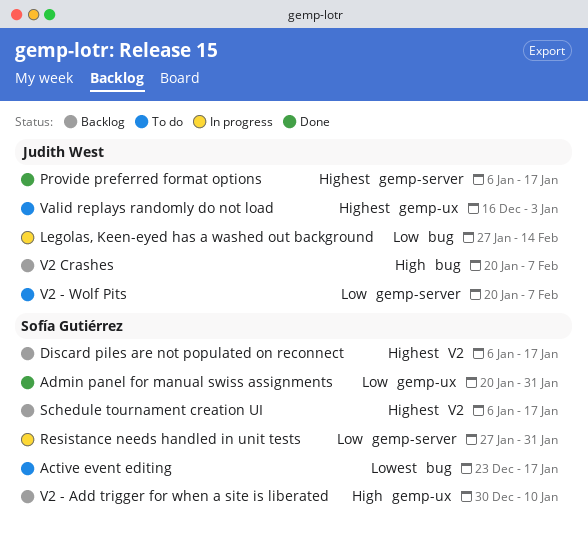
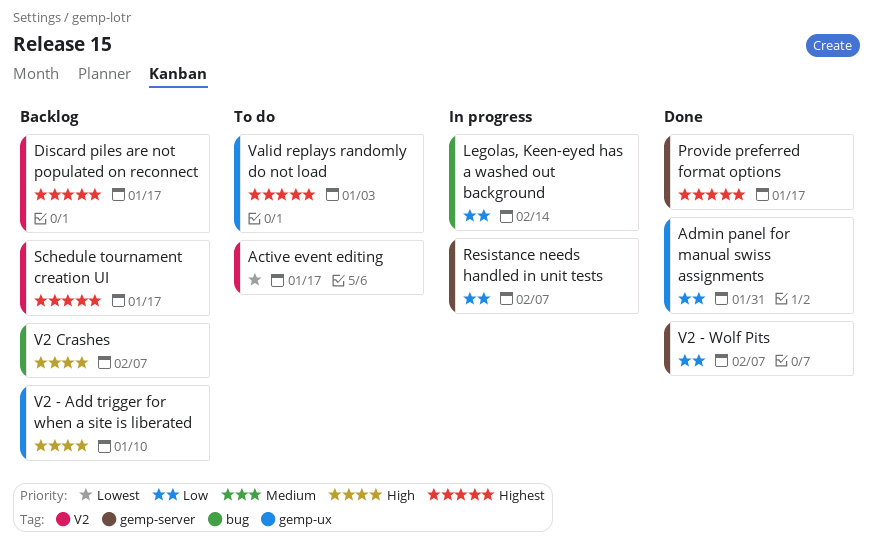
Active event editing, label: bug -> V2
Resistance needs handled in unit tests, due: Jan 31 -> Feb 7
V2 - Wolf Pits, status: To do -> Done

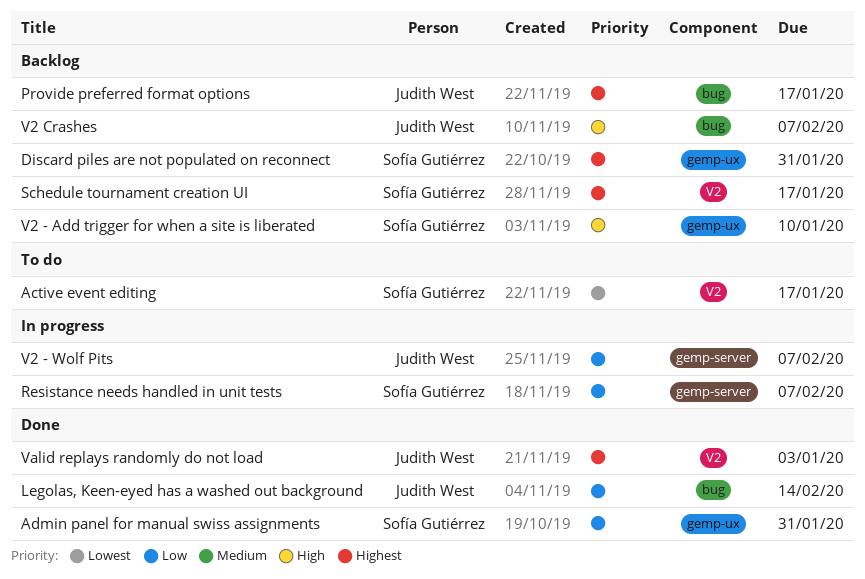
Discard piles are not populated on reconnect, label: V2 -> gemp-ux
Discard piles are not populated on reconnect, due: Jan 17 -> Jan 31
Legolas, Keen-eyed has a washed out background, status: In progress -> Done
Provide preferred format options, status: Done -> Backlog
Provide preferred format options, label: gemp-server -> bug
V2 - Wolf Pits, status: Done -> In progress
Valid replays randomly do not load, status: To do -> Done
Valid replays randomly do not load, label: gemp-ux -> V2

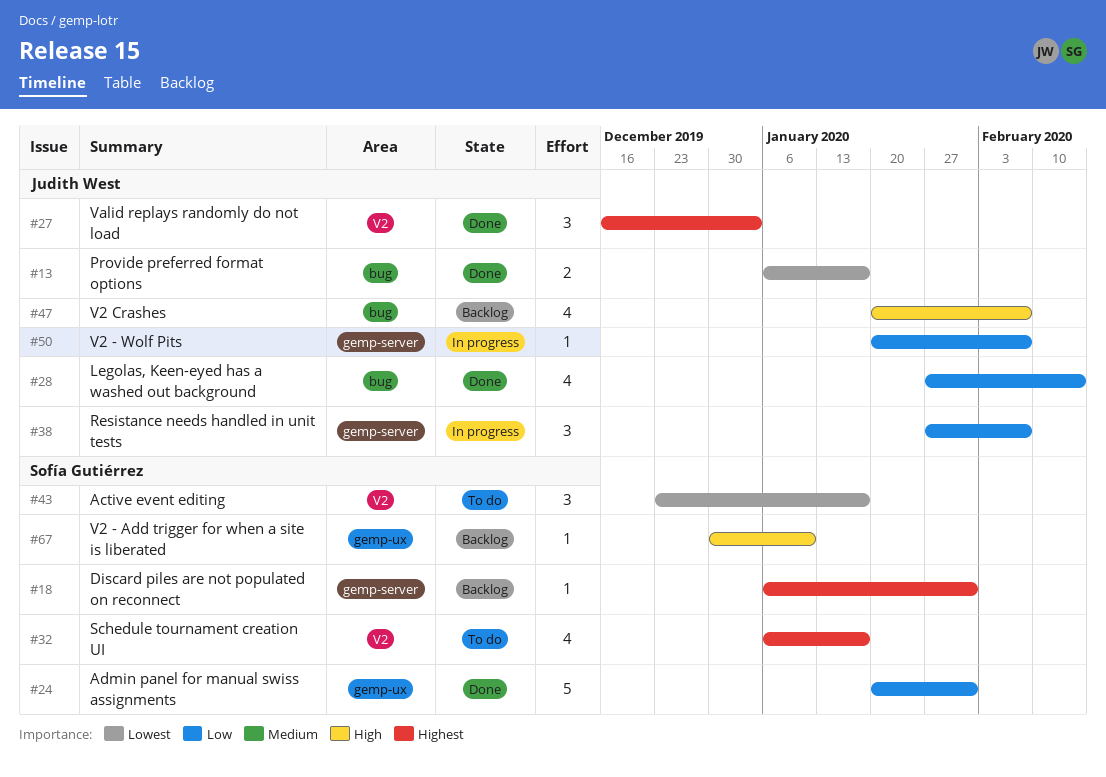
Discard piles are not populated on reconnect, label: gemp-ux -> gemp-server
Provide preferred format options, status: Backlog -> Done
Provide preferred format options, priority: Highest -> Lowest
Resistance needs handled in unit tests, owner: Sofía Gutiérrez -> Judith West
Schedule tournament creation UI, status: Backlog -> To do

